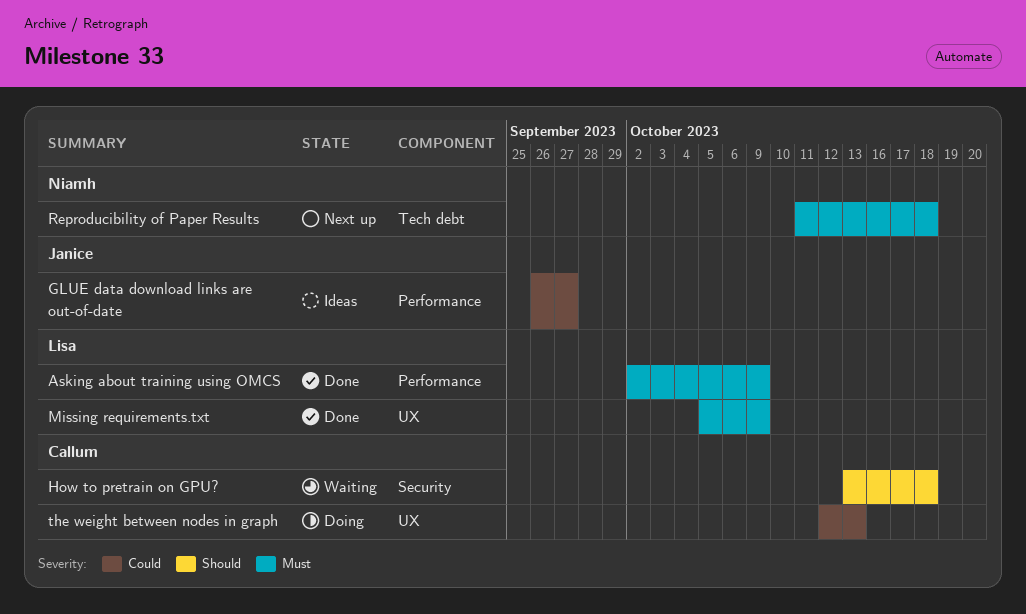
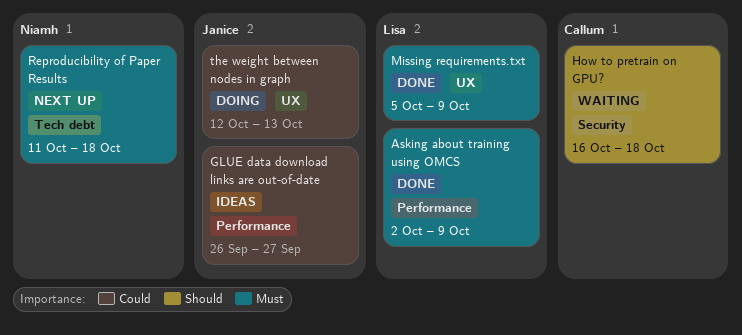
How to pretrain on GPU?, start: Oct 13 -> Oct 16
the weight between nodes in graph, owner: Callum -> Janice

